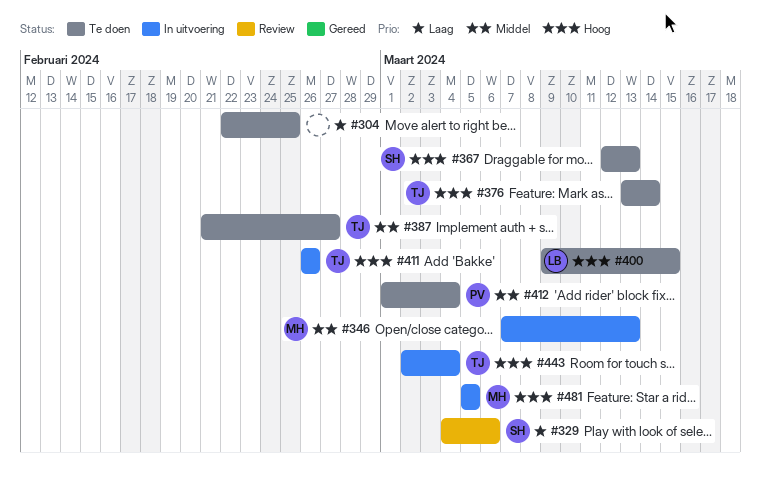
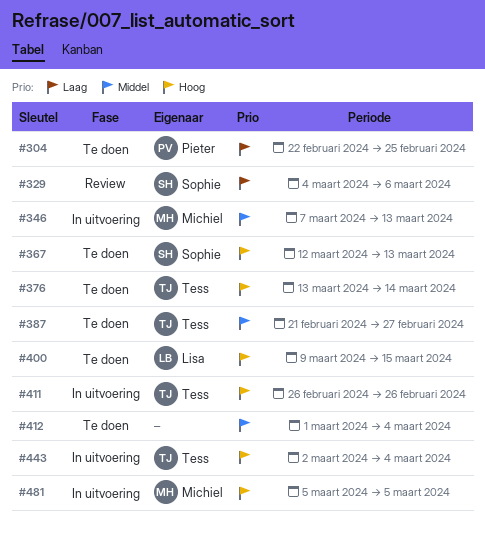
#304, owner: none -> Pieter
#412, owner: Pieter -> none

